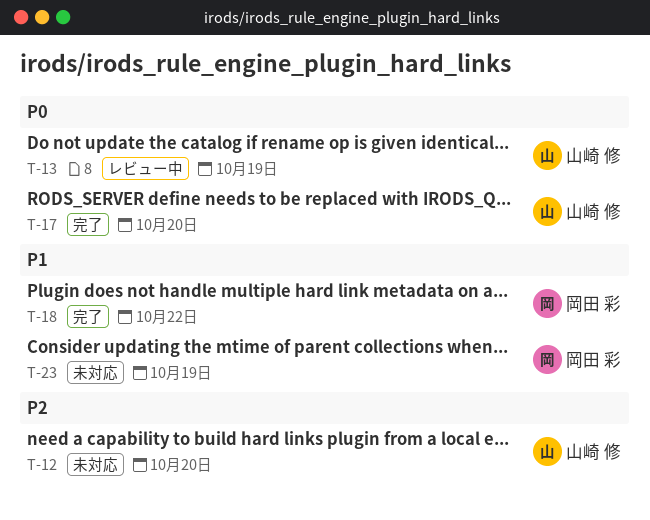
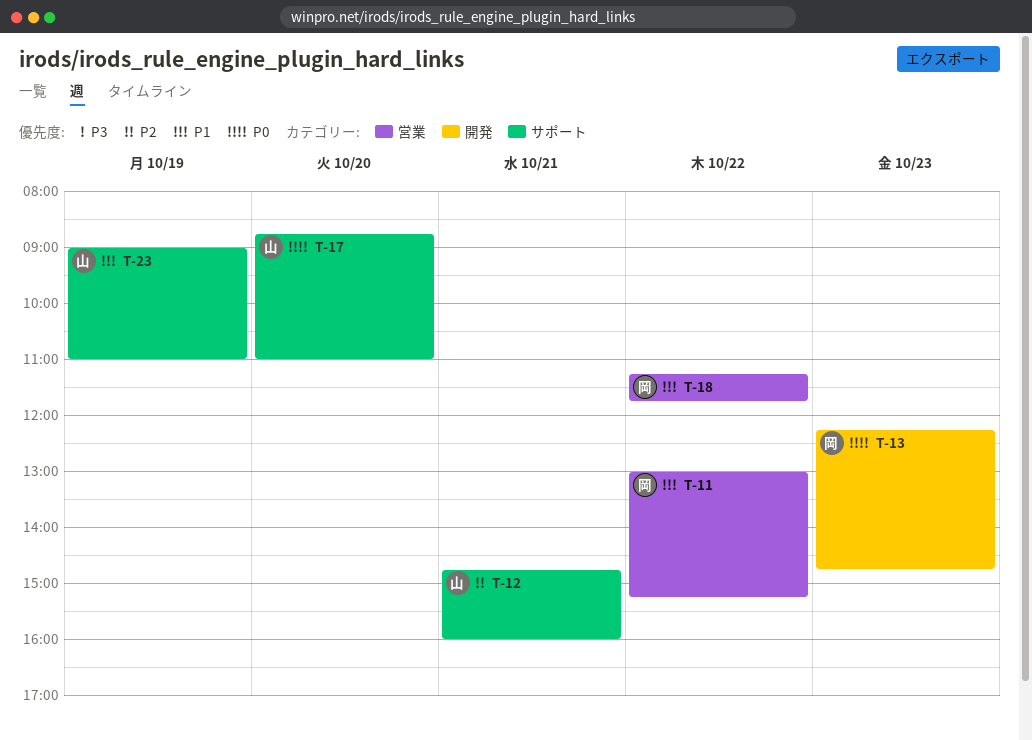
T-11: none -> present
T-12, day: Oct 20 -> Oct 21
T-13, owner: 山崎 修 -> 岡田 彩
T-13, day: Oct 19 -> Oct 23
T-23, owner: 岡田 彩 -> 山崎 修

